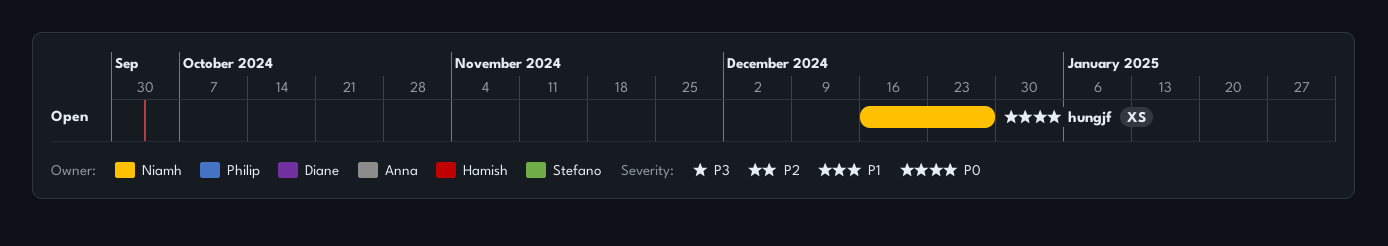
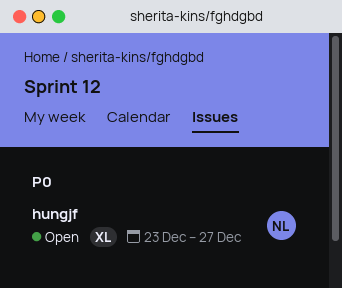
hungjf, estimate: XS -> XL
hungjf, start: Dec 16 -> Dec 23

